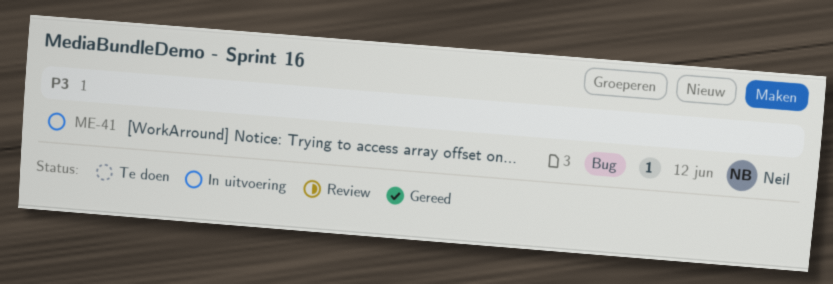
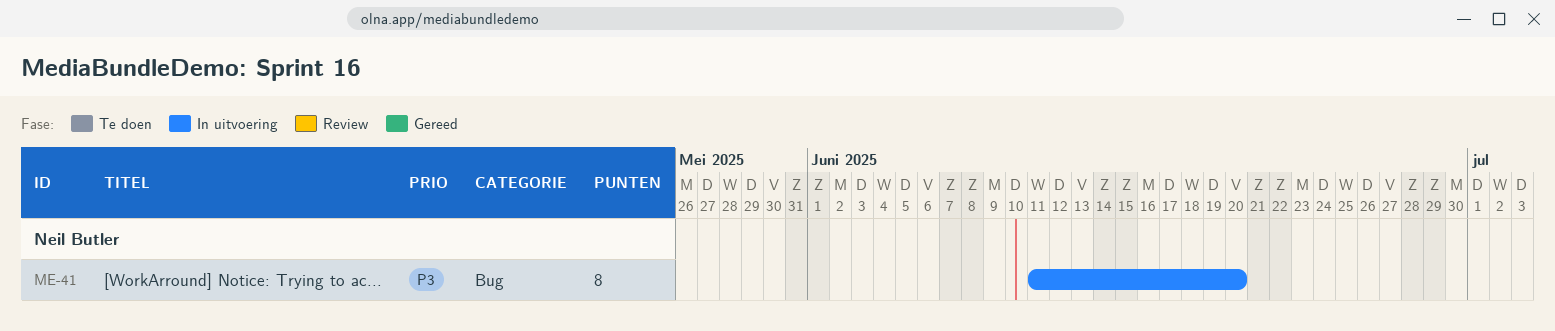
ME-41, estimate: 1 -> 8
ME-41, due: Jun 12 -> Jun 20

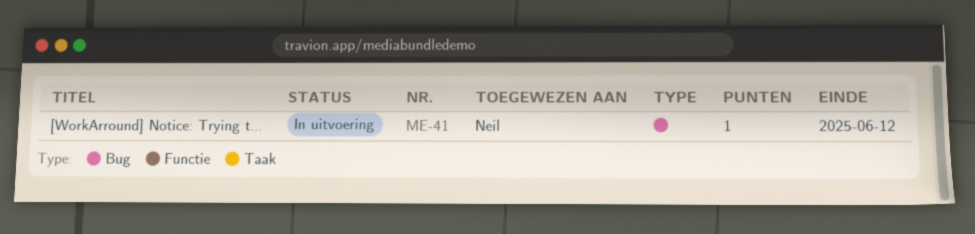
ME-41, estimate: 8 -> 1
ME-41, due: Jun 20 -> Jun 12

